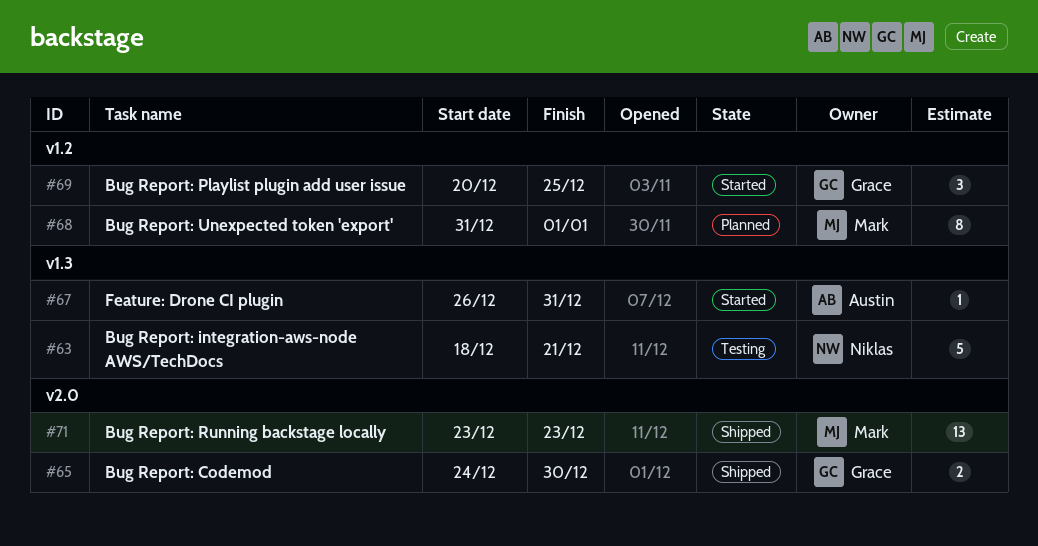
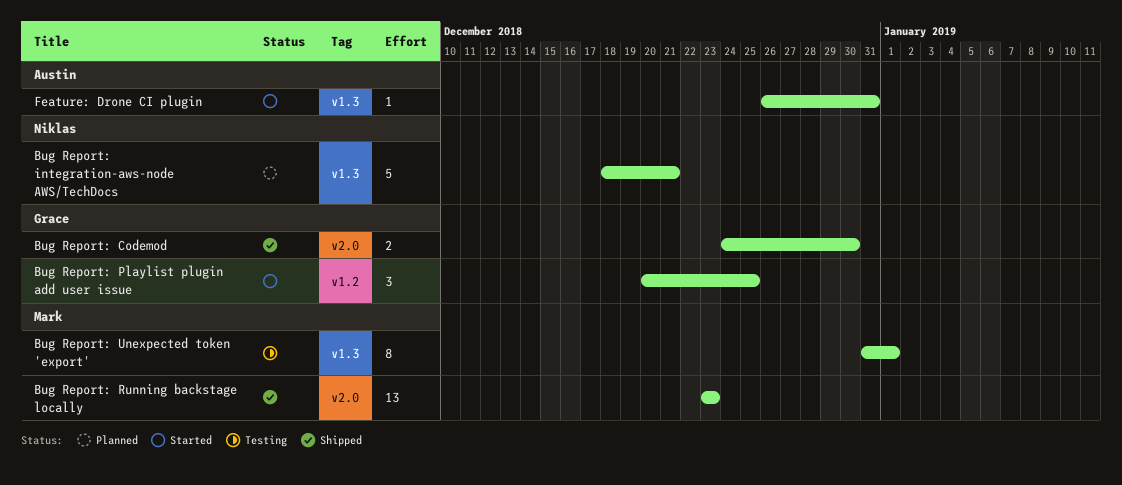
Bug Report: integration-aws-node AWS/TechDocs, status: Testing -> Planned
Bug Report: Unexpected token 'export', status: Planned -> Testing
Bug Report: Unexpected token 'export', label: v1.2 -> v1.3

